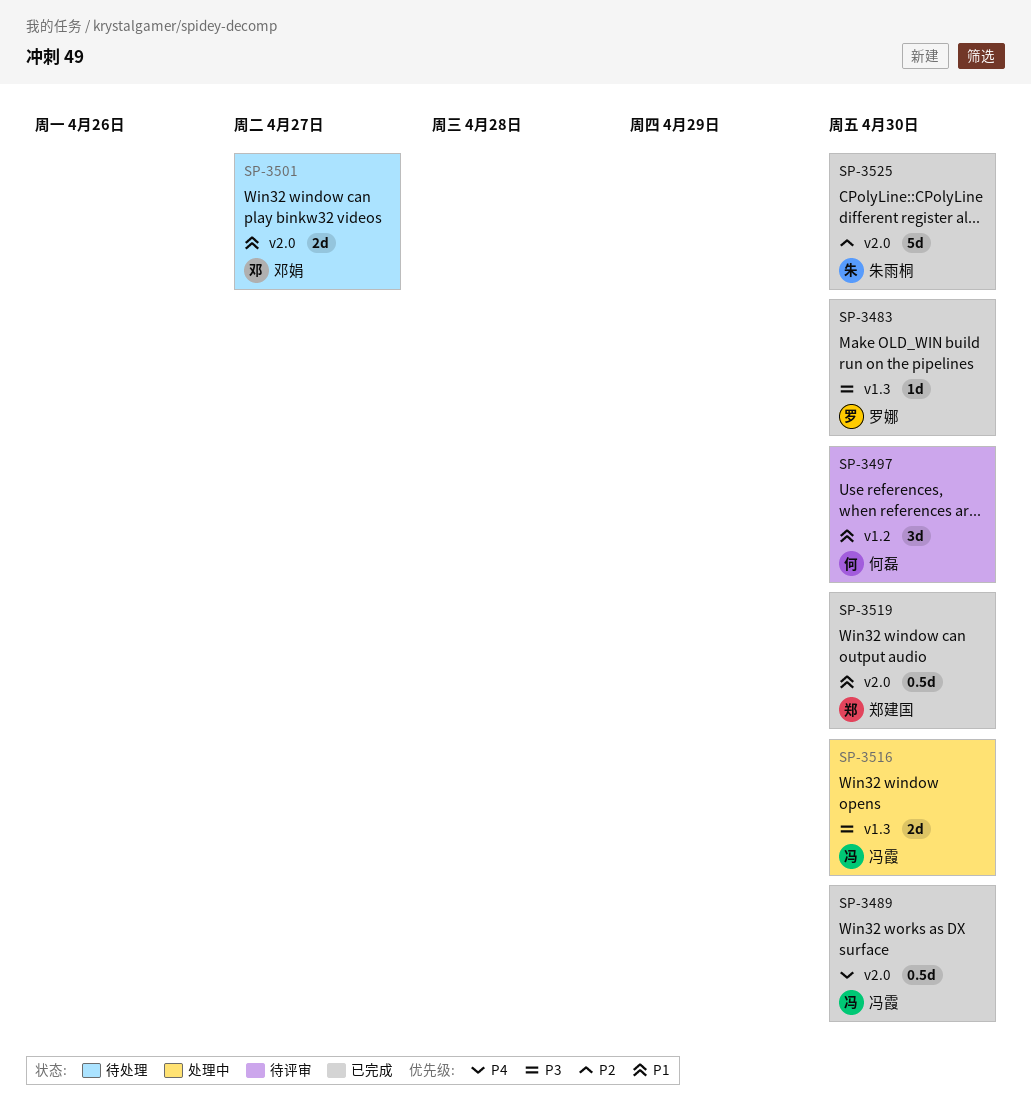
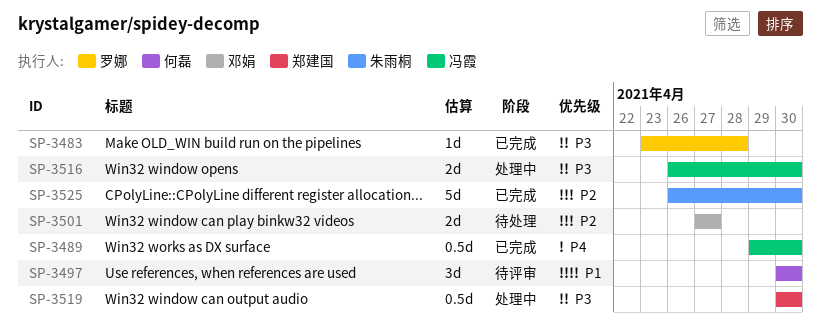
SP-3483, due: Apr 30 -> Apr 28
SP-3501, priority: P1 -> P2
SP-3519, status: 已完成 -> 处理中
SP-3519, priority: P1 -> P3

